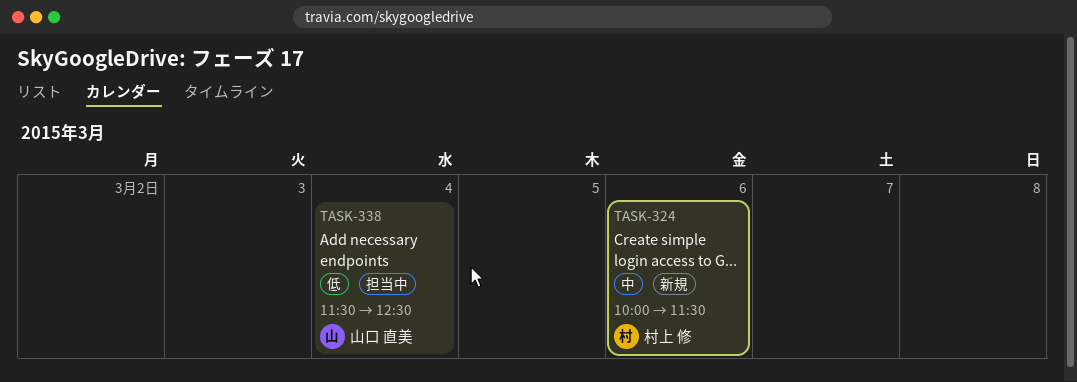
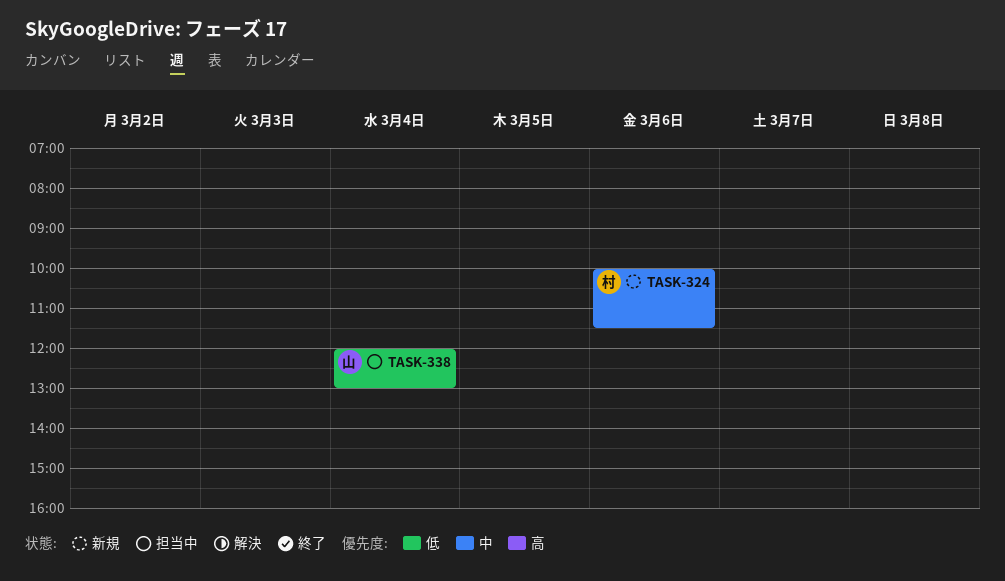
TASK-338, begins: 11:30 -> 12:00
TASK-338, ends: 12:30 -> 13:00

